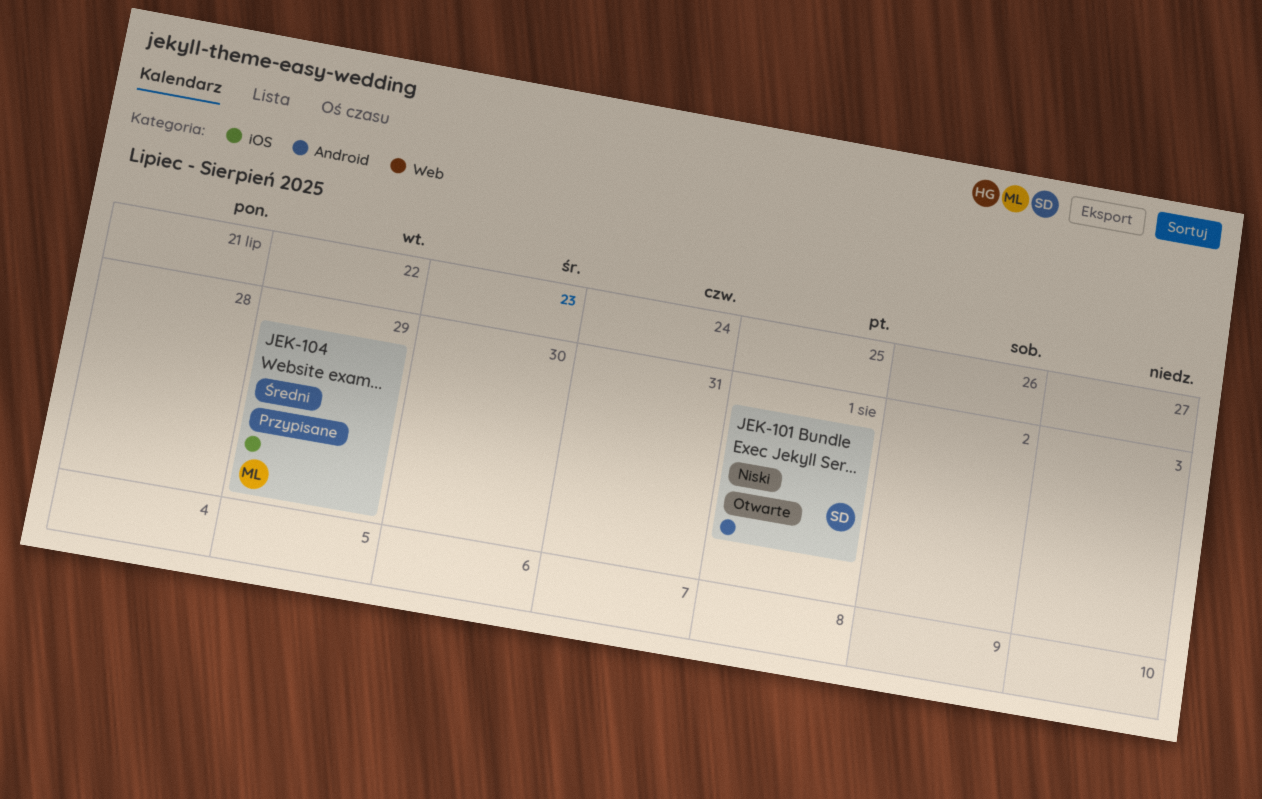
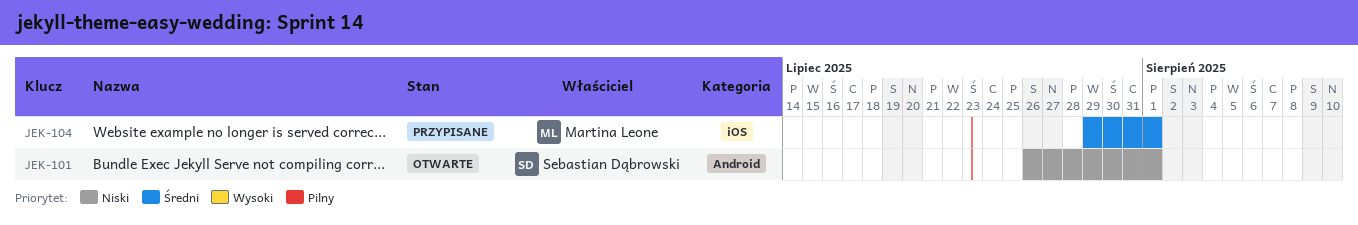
JEK-104, due: Jul 29 -> Aug 1

